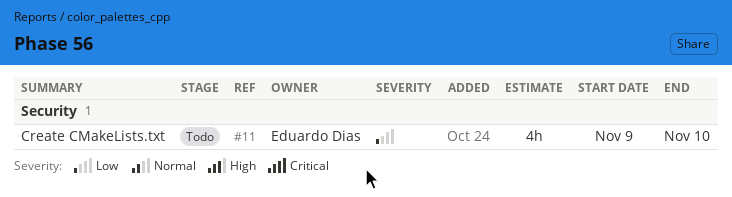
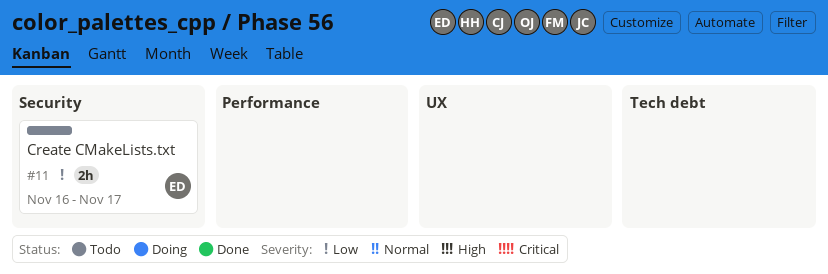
#11, estimate: 4h -> 2h
#11, start: Nov 9 -> Nov 16
#11, due: Nov 10 -> Nov 17

